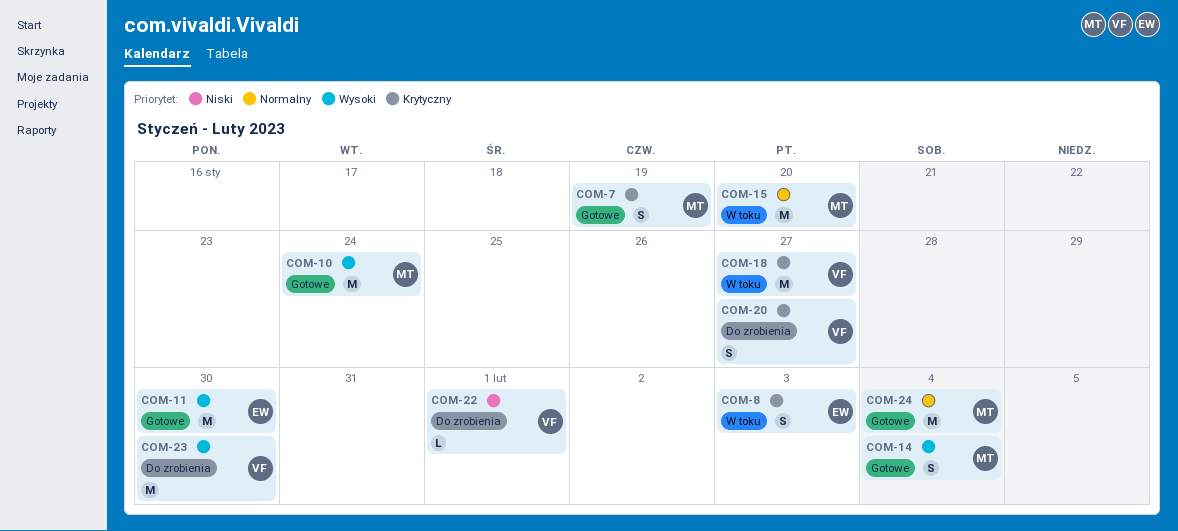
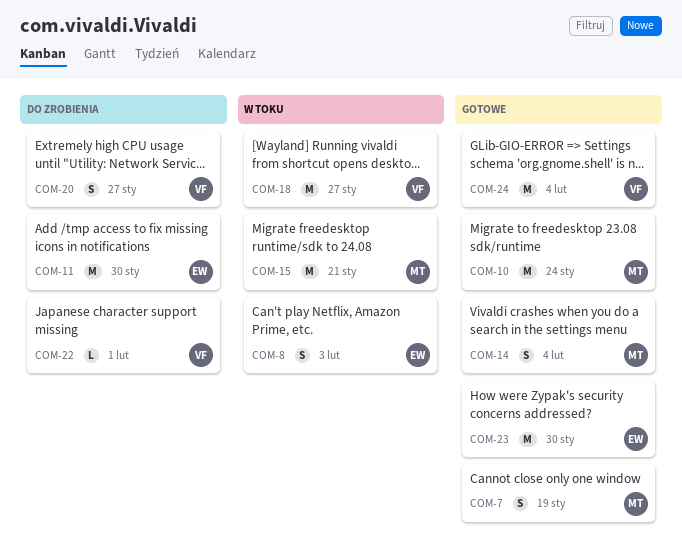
COM-11, status: Gotowe -> Do zrobienia
COM-15, due: Jan 20 -> Jan 21
COM-23, status: Do zrobienia -> Gotowe
COM-23, owner: VF -> EW
COM-24, owner: MT -> VF

